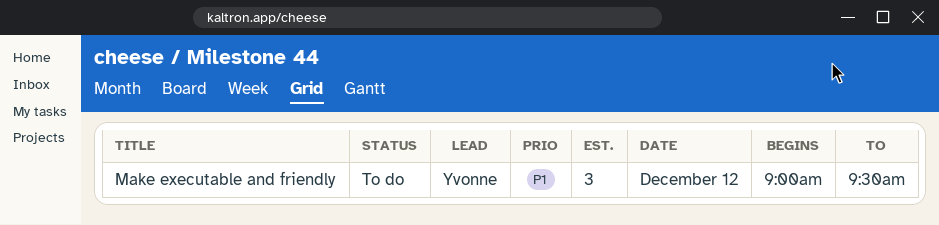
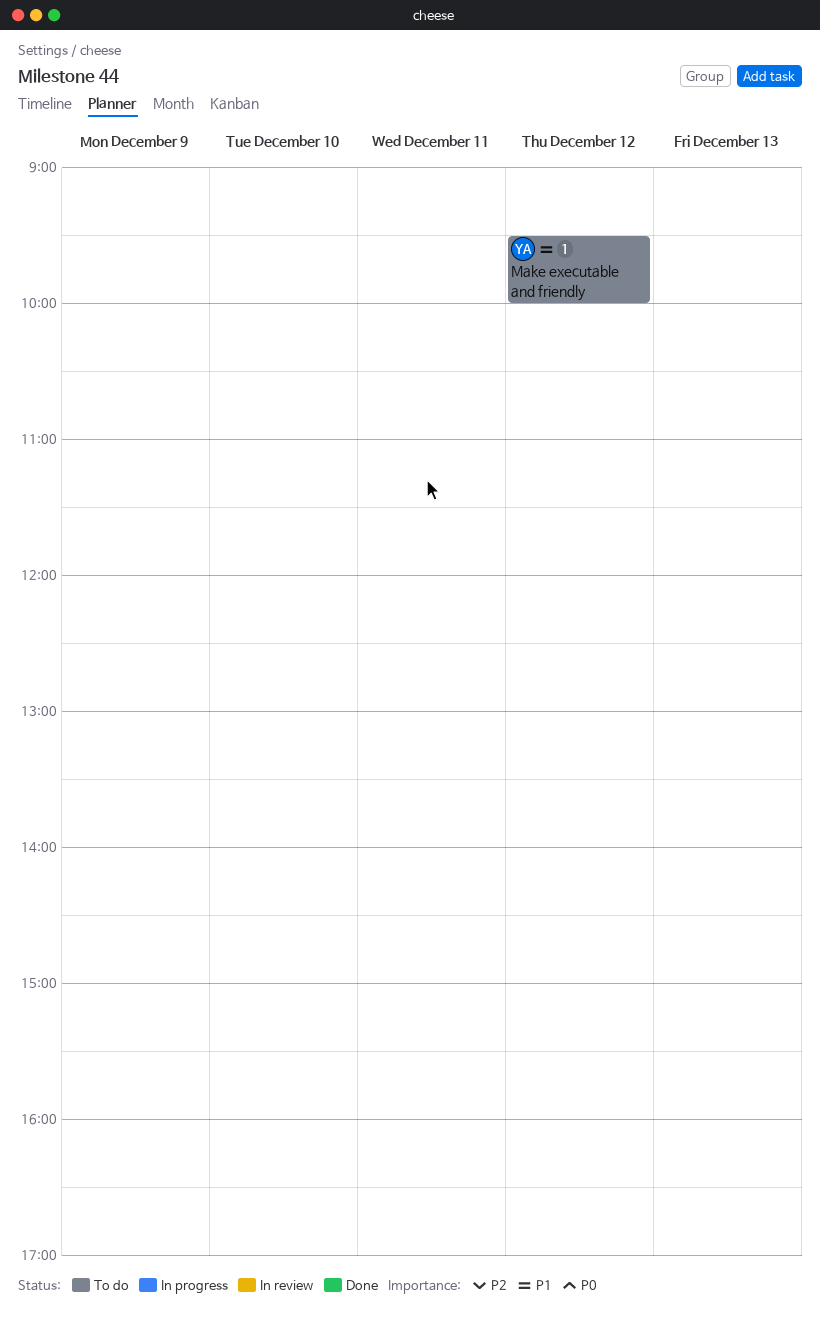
Make executable and friendly, estimate: 3 -> 1
Make executable and friendly, begins: 09:00 -> 09:30
Make executable and friendly, ends: 09:30 -> 10:00

